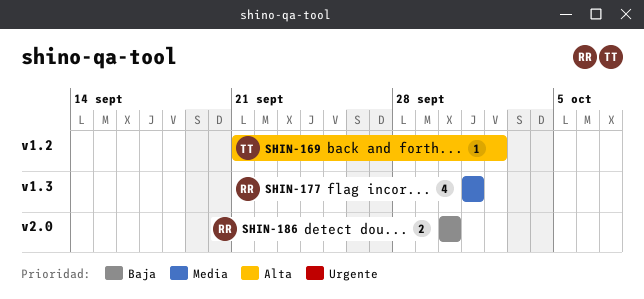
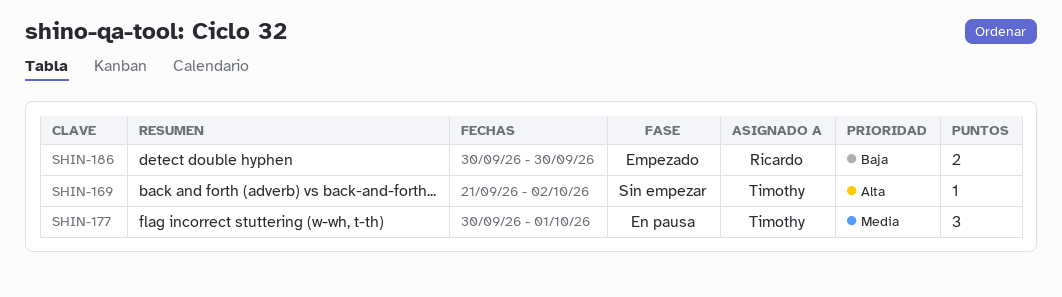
SHIN-177, owner: Ricardo -> Timothy
SHIN-177, estimate: 4 -> 3
SHIN-177, start: Oct 1 -> Sep 30

